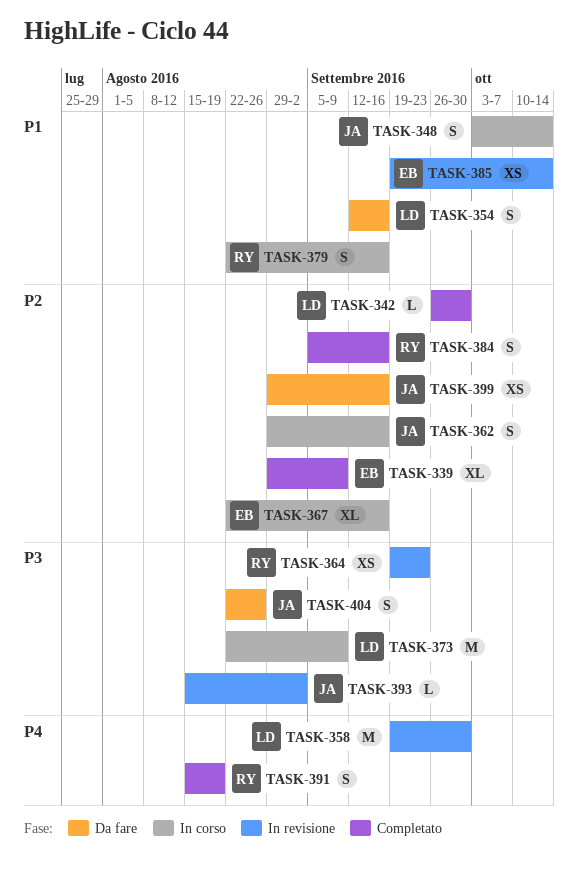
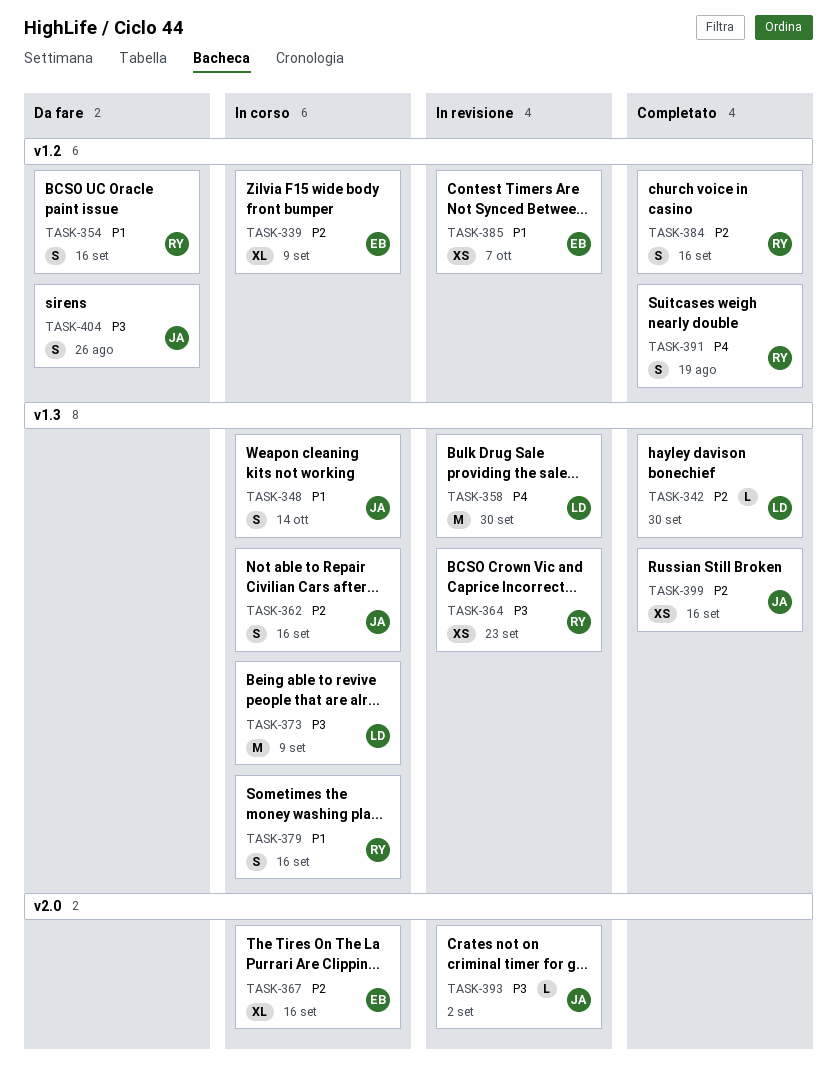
TASK-339, status: Completato -> In corso
TASK-354, owner: LD -> RY
TASK-385, due: Oct 14 -> Oct 7
TASK-399, status: Da fare -> Completato

